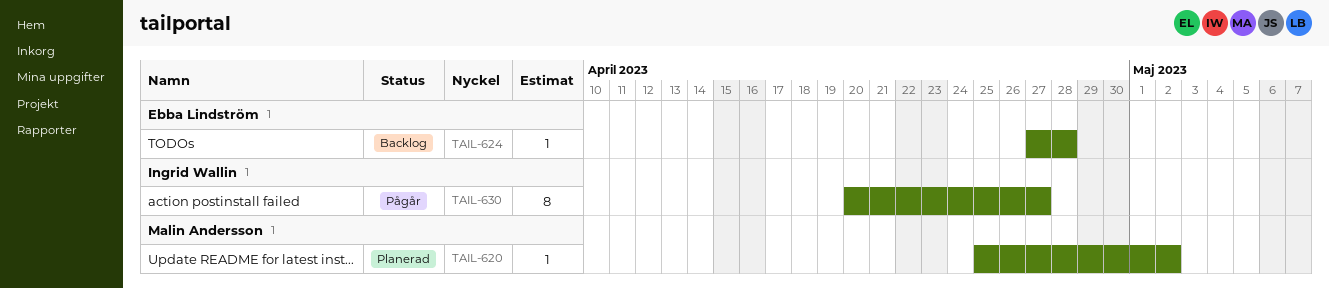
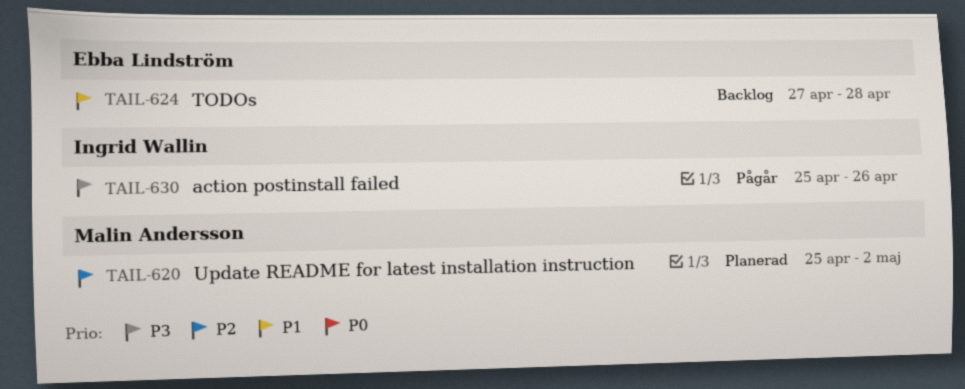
TAIL-630, start: Apr 20 -> Apr 25
TAIL-630, due: Apr 27 -> Apr 26

